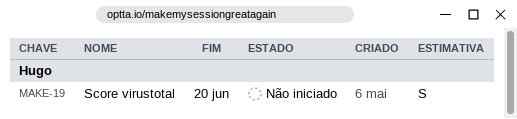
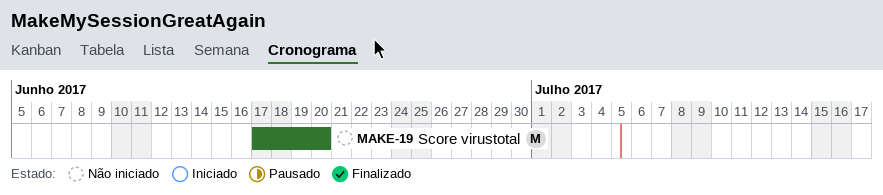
MAKE-19, estimate: S -> M

